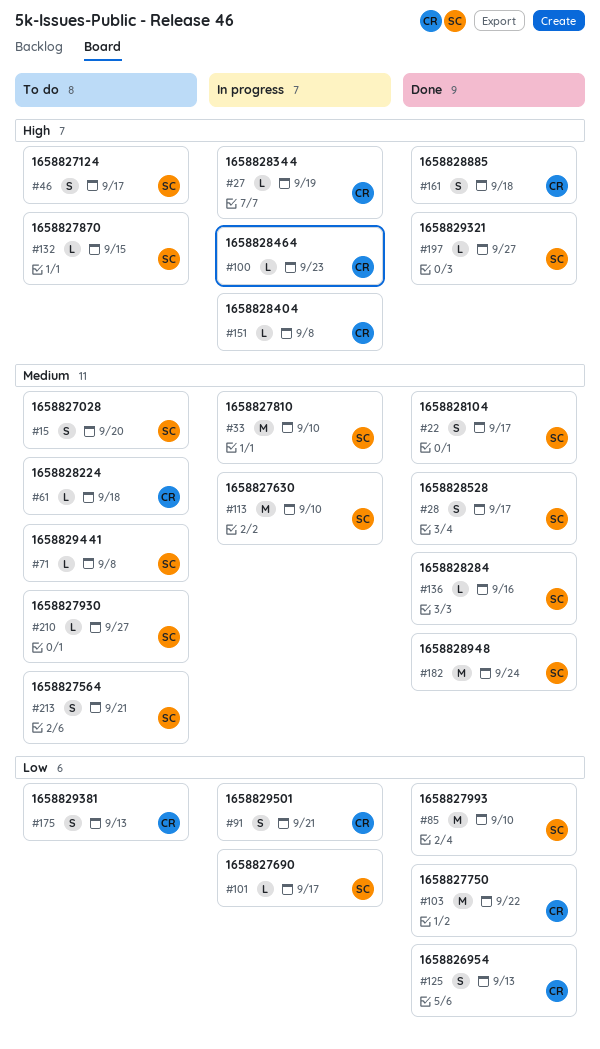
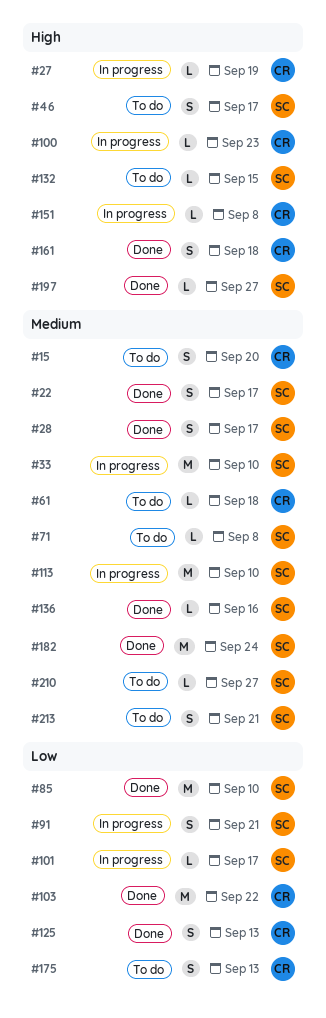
#15, owner: SC -> CR
#91, owner: CR -> SC

